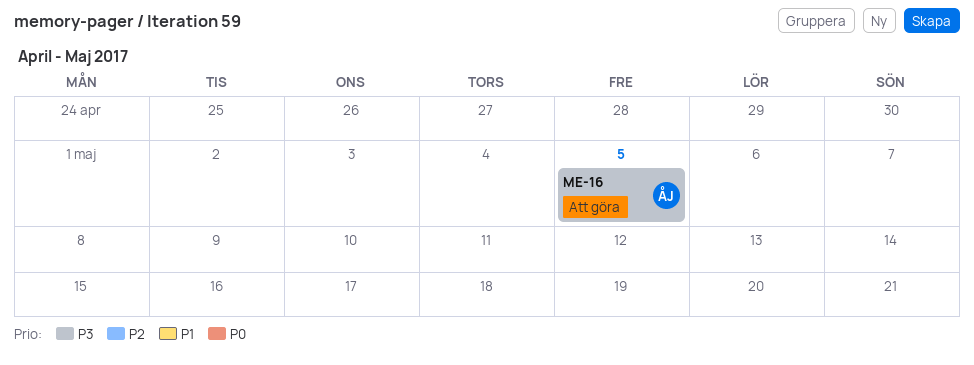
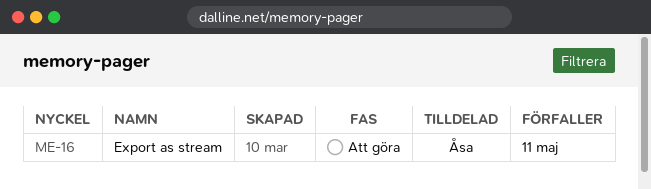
ME-16, due: May 5 -> May 11

